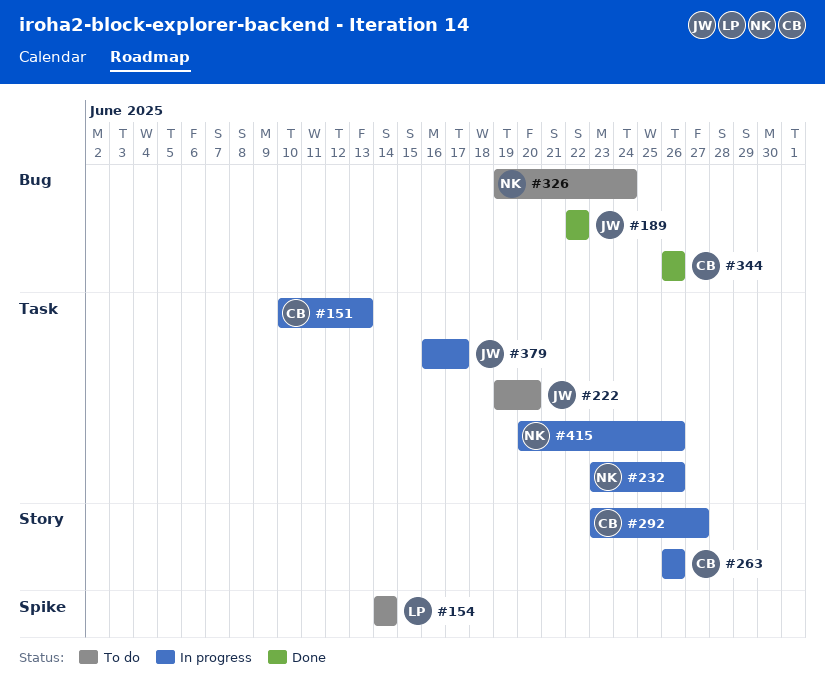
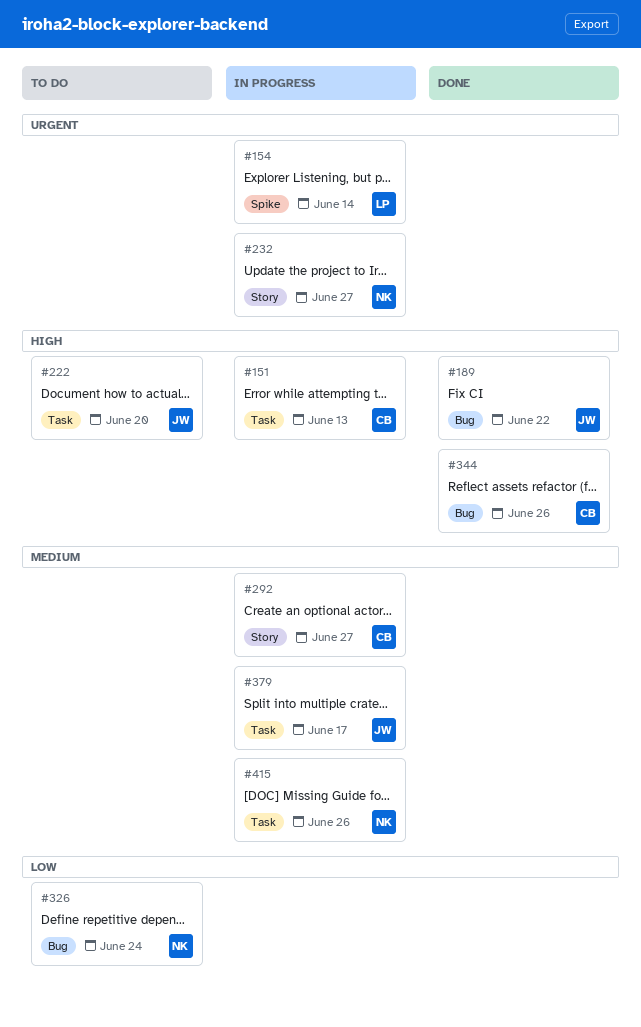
#154, status: To do -> In progress
#232, label: Task -> Story
#232, due: Jun 26 -> Jun 27
#263: present -> none

